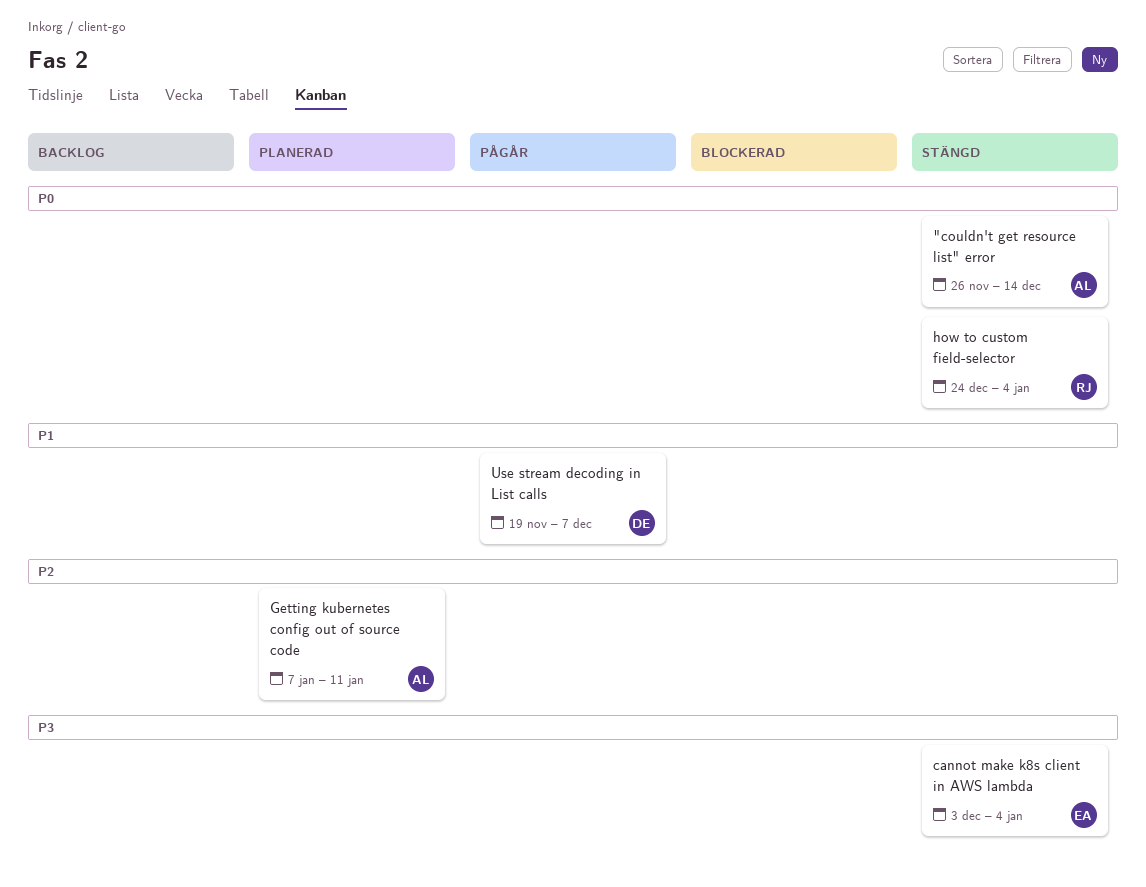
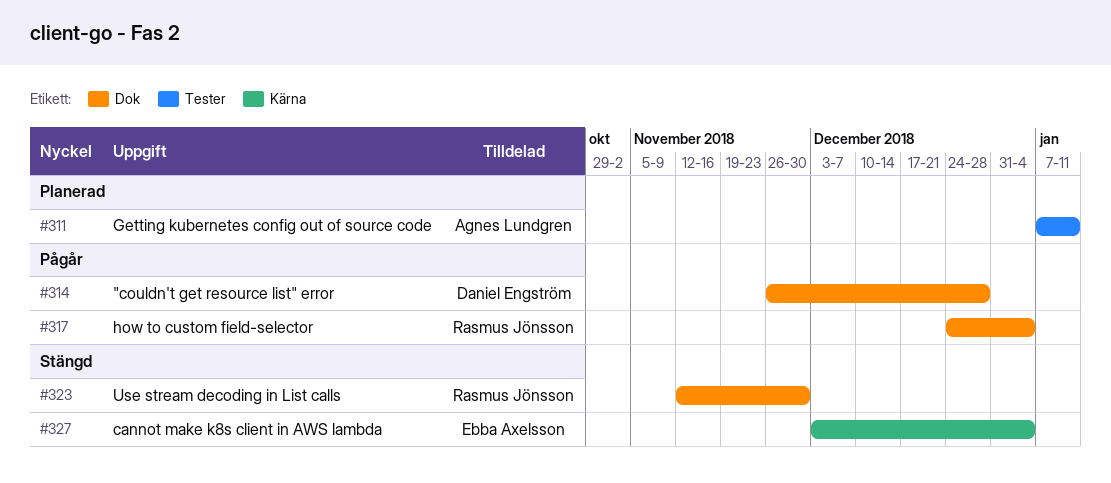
"couldn't get resource list" error, status: Stängd -> Pågår
"couldn't get resource list" error, owner: Agnes Lundgren -> Daniel Engström
"couldn't get resource list" error, due: Dec 14 -> Dec 28
how to custom field-selector, status: Stängd -> Pågår
Use stream decoding in List calls, status: Pågår -> Stängd
Use stream decoding in List calls, owner: Daniel Engström -> Rasmus Jönsson
Use stream decoding in List calls, start: Nov 19 -> Nov 12
Use stream decoding in List calls, due: Dec 7 -> Nov 30

